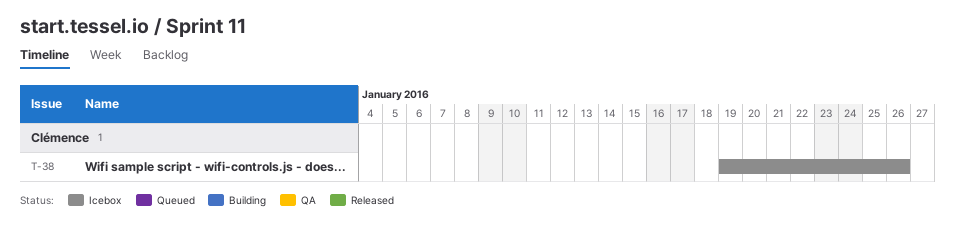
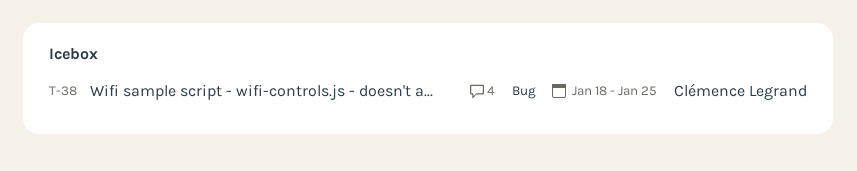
T-38, start: Jan 19 -> Jan 18
T-38, due: Jan 26 -> Jan 25

